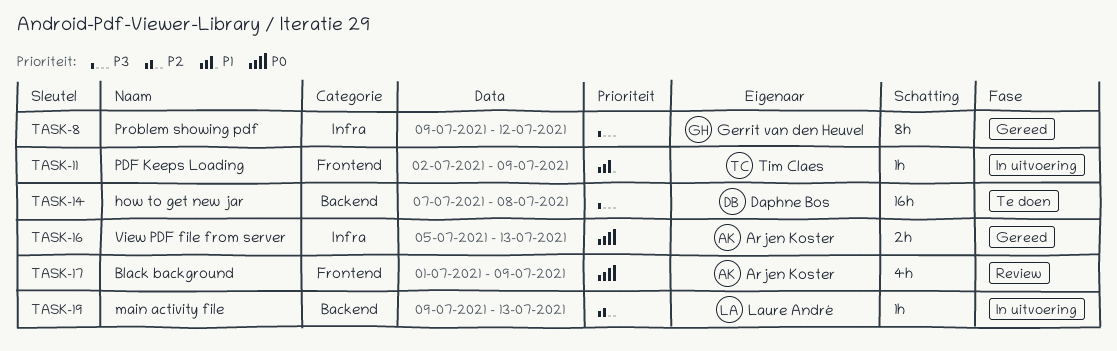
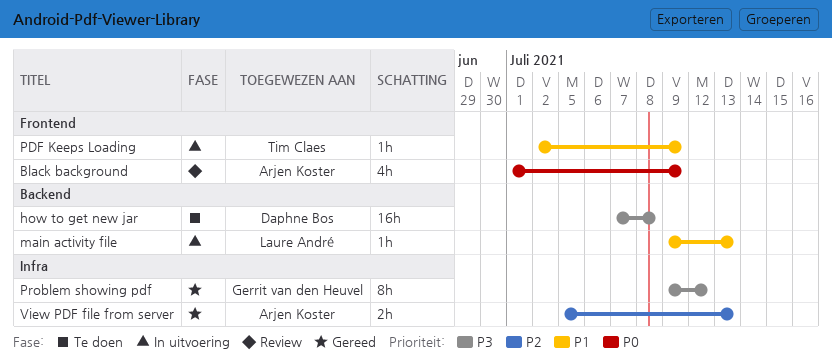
main activity file, priority: P2 -> P1
View PDF file from server, priority: P0 -> P2

